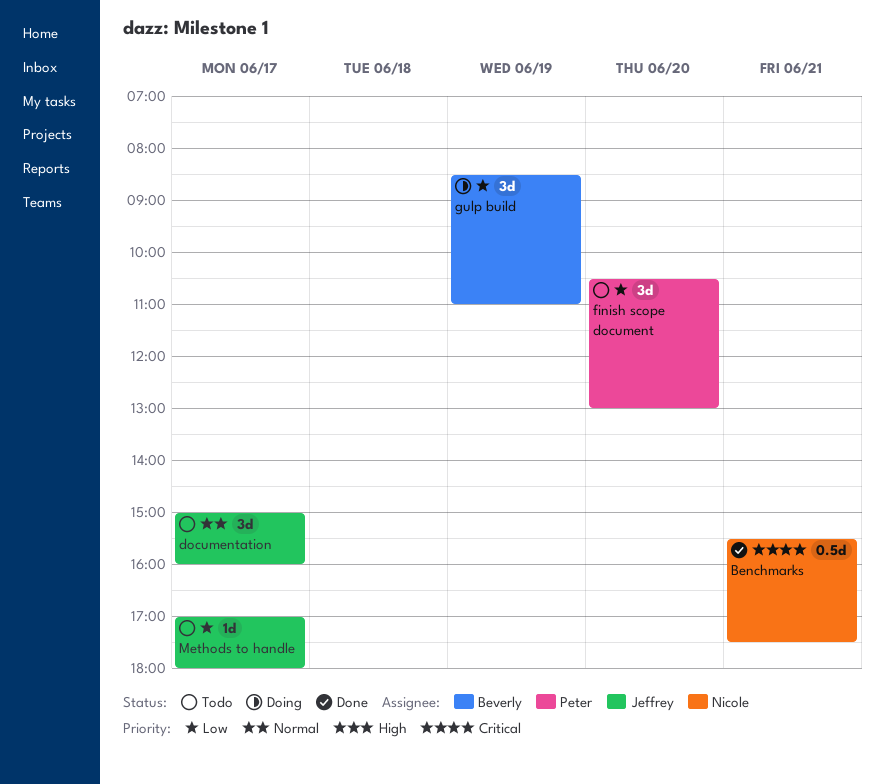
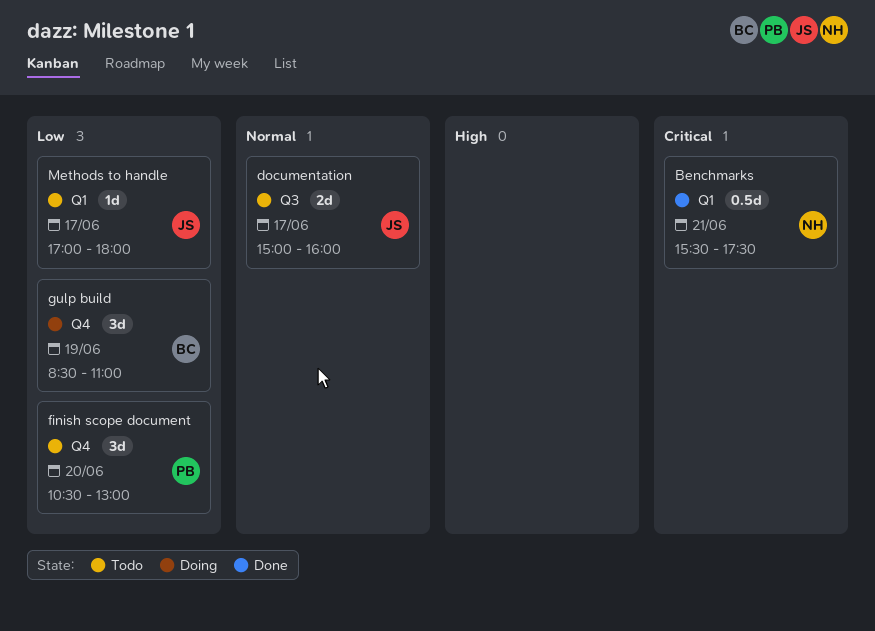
documentation, estimate: 3d -> 2d

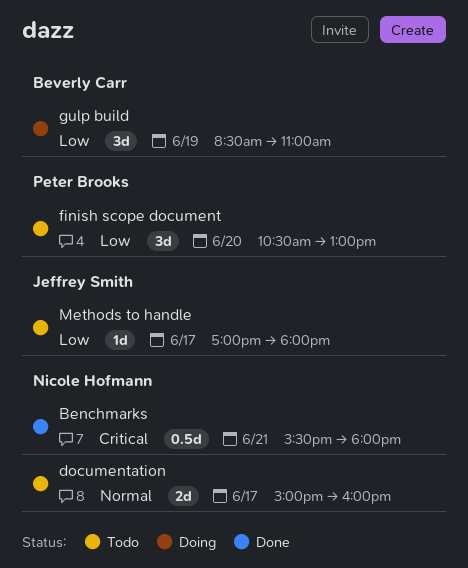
Benchmarks, ends: 17:30 -> 18:00
documentation, owner: Jeffrey Smith -> Nicole Hofmann

